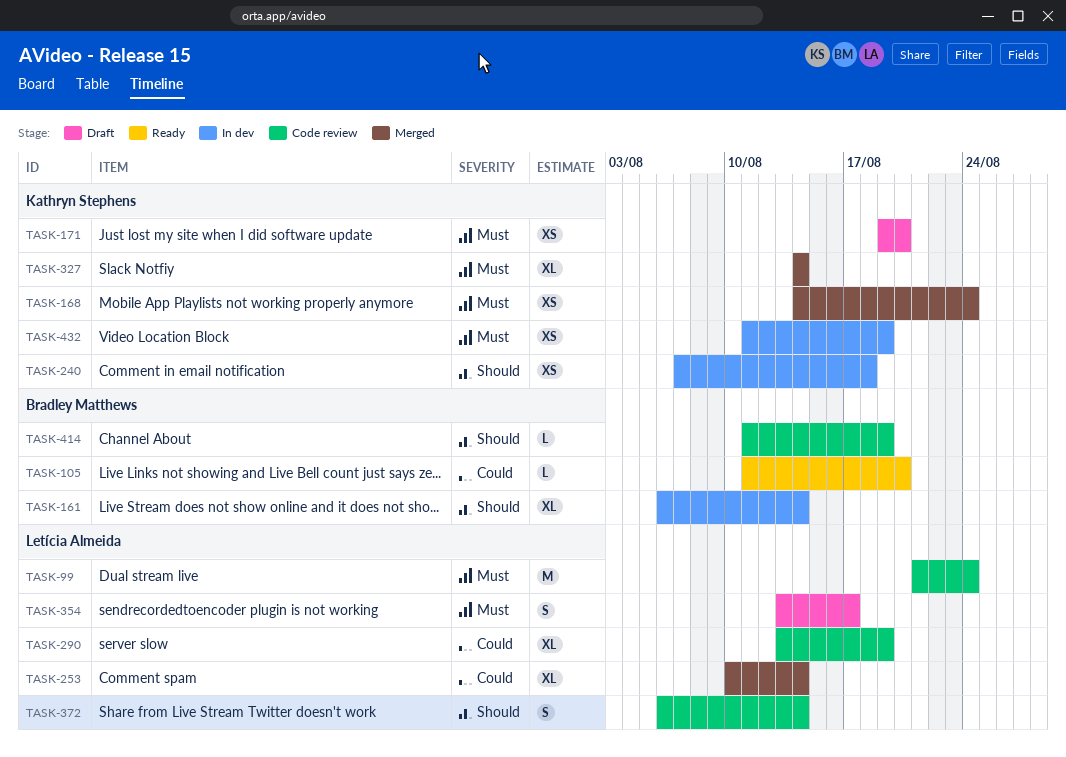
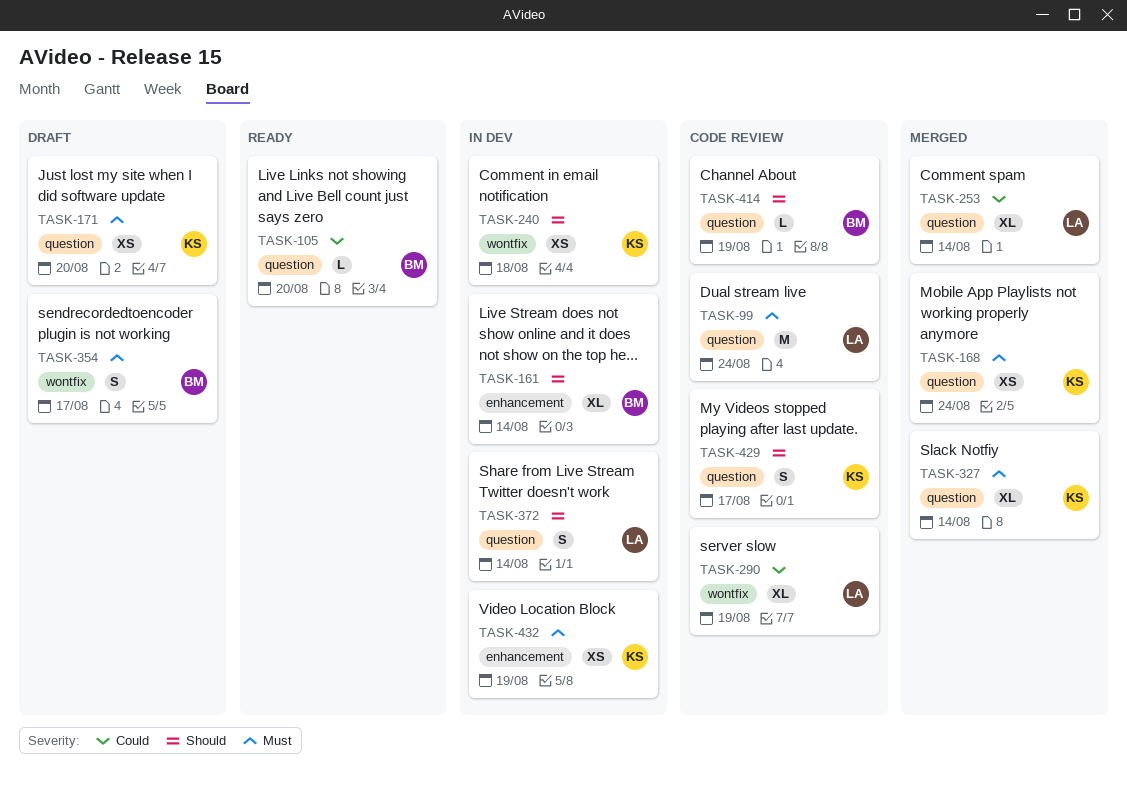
TASK-354, owner: Letícia Almeida -> Bradley Matthews
TASK-372, status: Code review -> In dev
TASK-429: none -> present

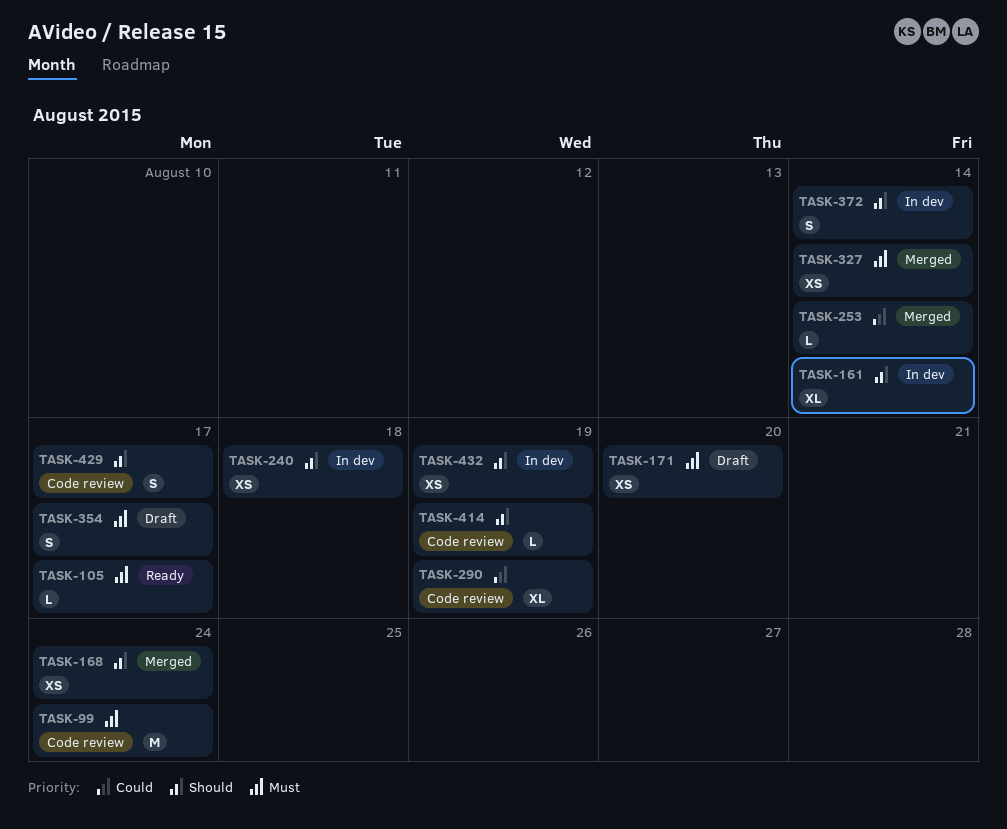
TASK-105, priority: Could -> Must
TASK-105, due: Aug 20 -> Aug 17
TASK-168, priority: Must -> Should
TASK-253, estimate: XL -> L
TASK-327, estimate: XL -> XS
TASK-432, priority: Must -> Should

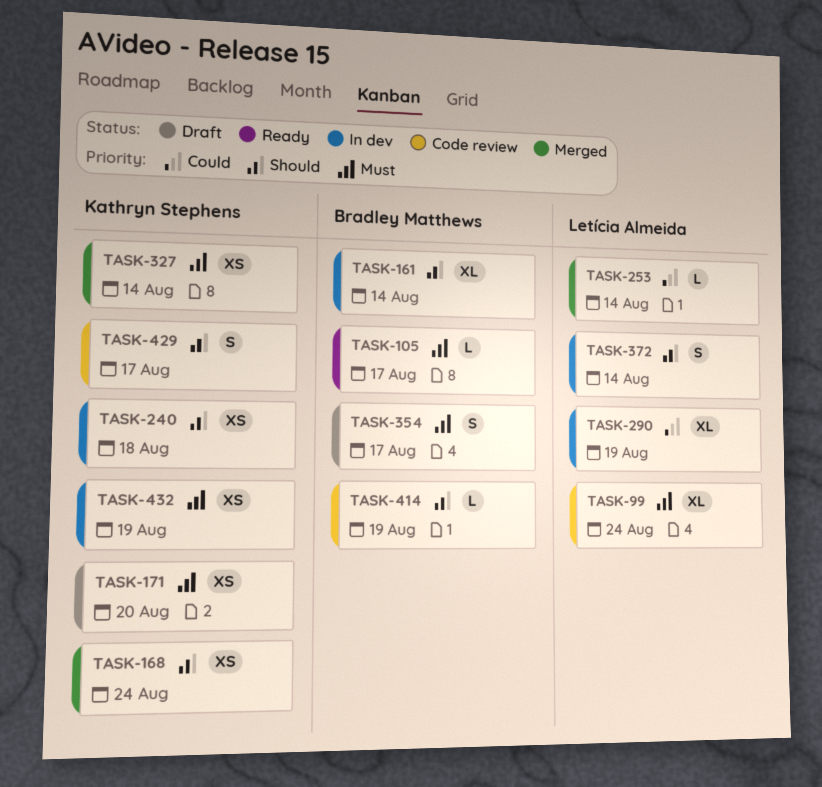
TASK-99, estimate: M -> XL
TASK-290, status: Code review -> In dev
TASK-432, priority: Should -> Must

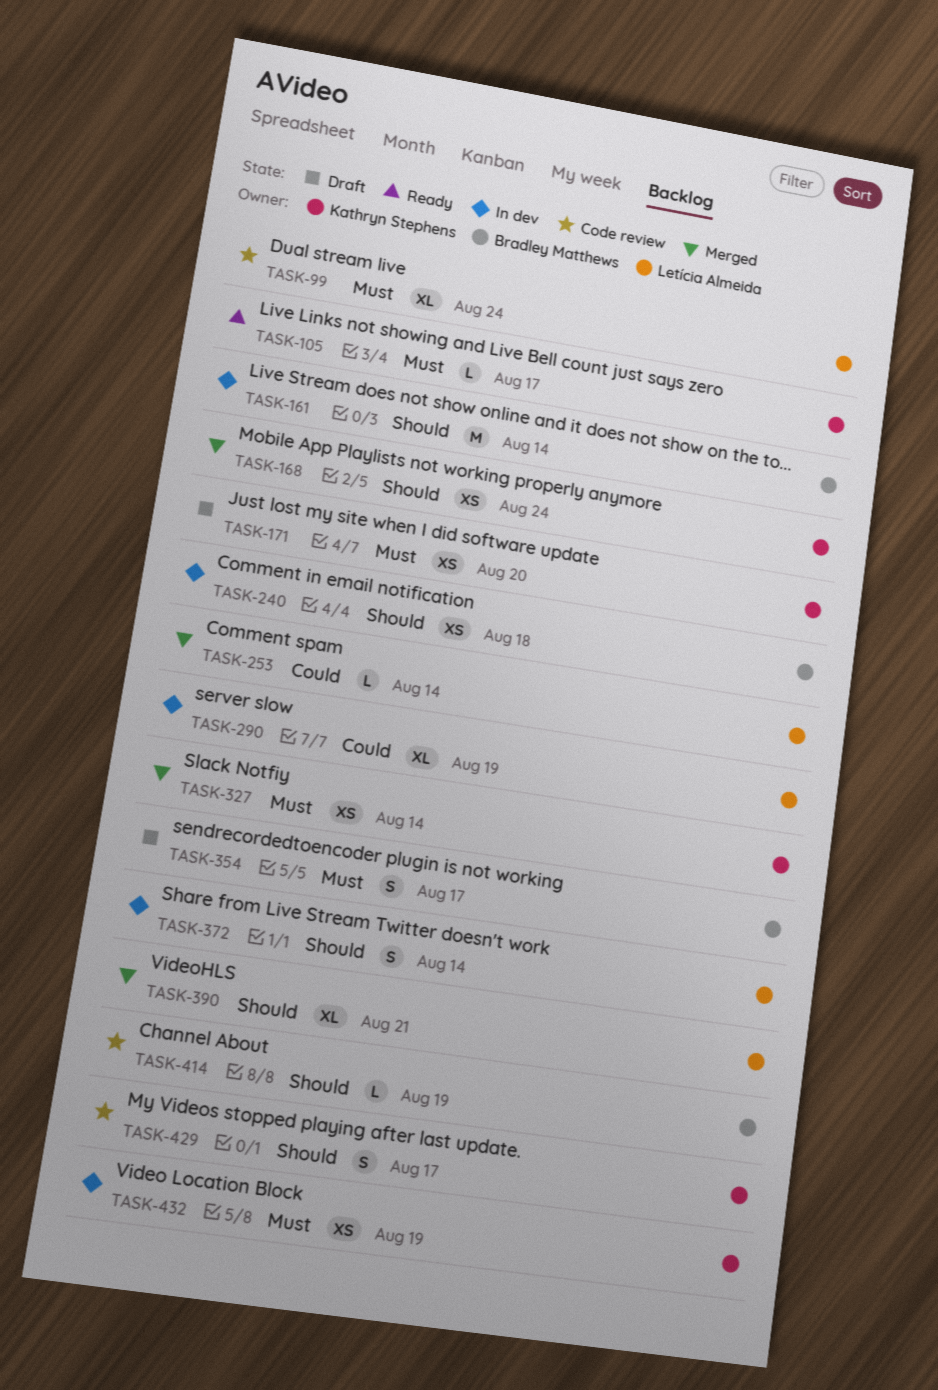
TASK-105, owner: Bradley Matthews -> Kathryn Stephens
TASK-161, estimate: XL -> M
TASK-240, owner: Kathryn Stephens -> Bradley Matthews
TASK-390: none -> present

